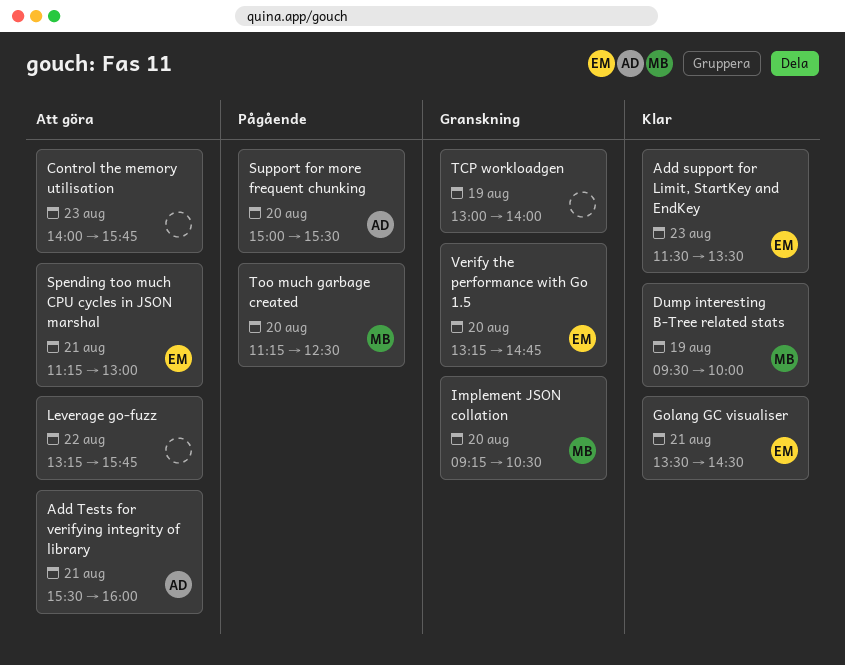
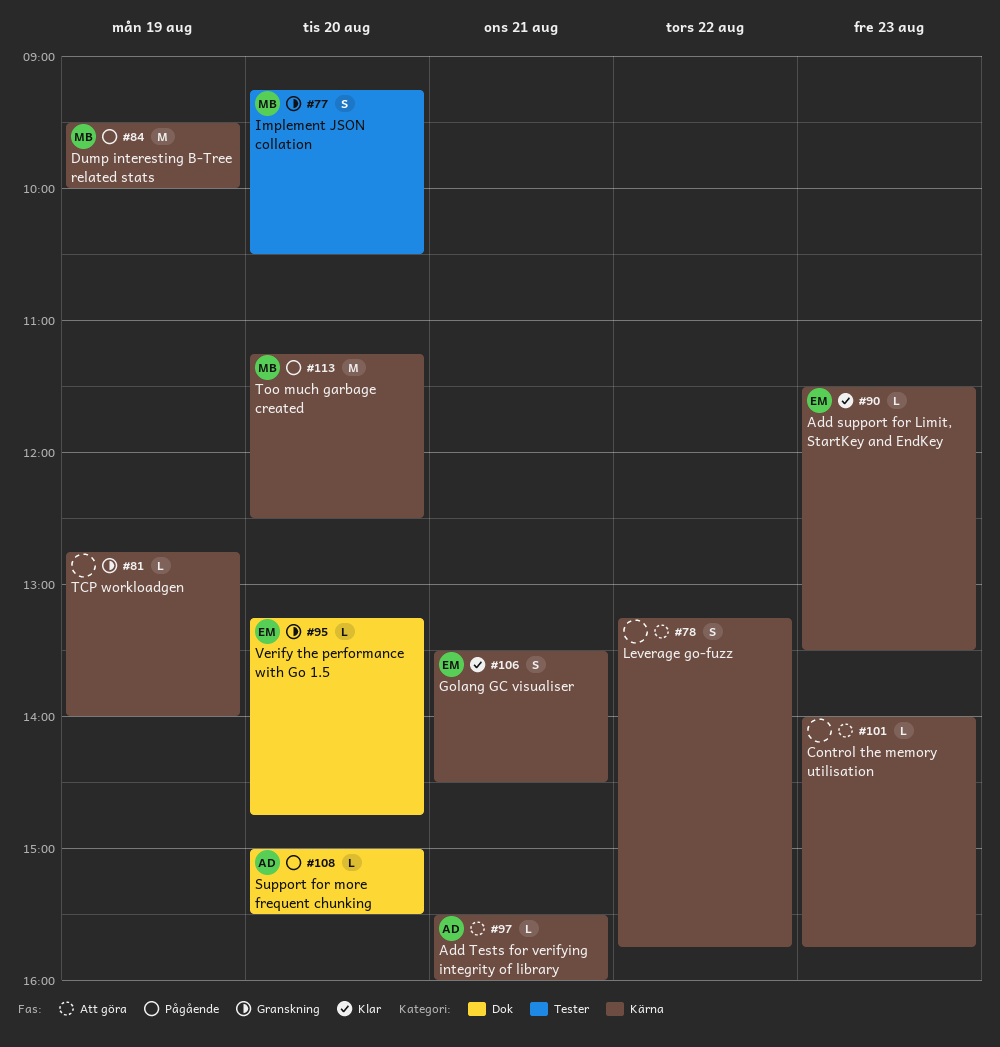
Dump interesting B-Tree related stats, status: Klar -> Pågående
Spending too much CPU cycles in JSON marshal: present -> none
TCP workloadgen, begins: 13:00 -> 12:45

